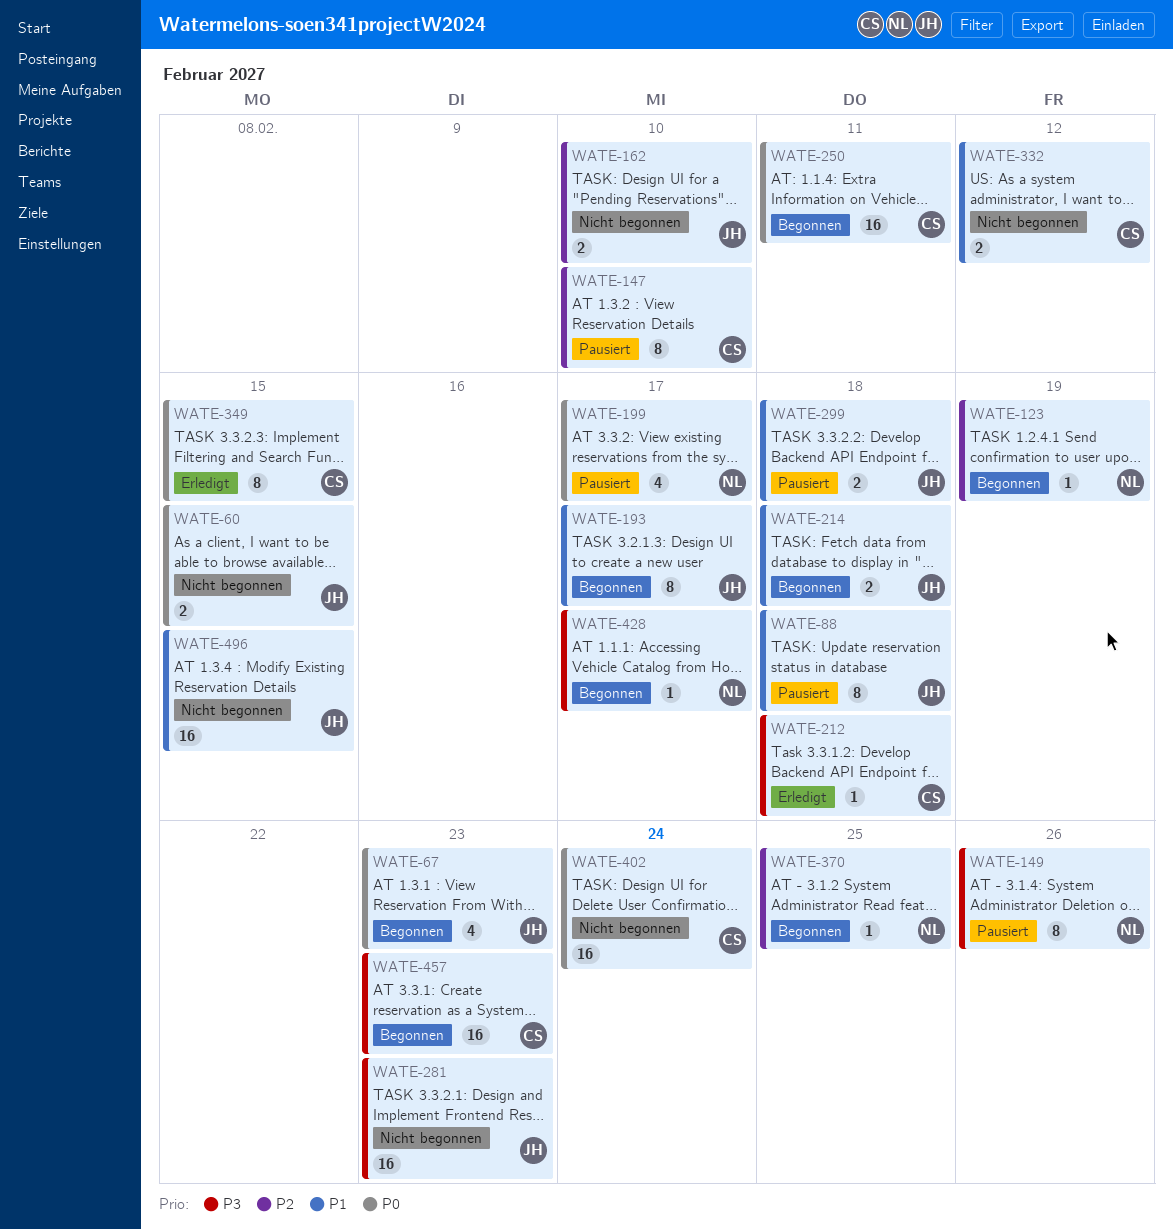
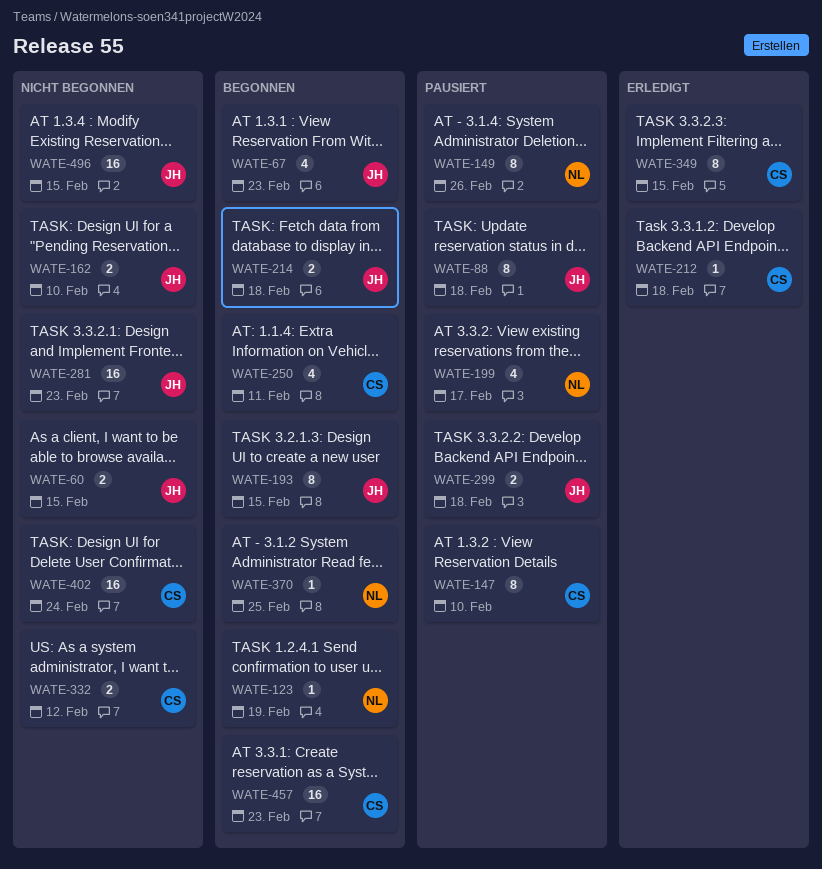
WATE-193, due: Feb 17 -> Feb 15
WATE-250, estimate: 16 -> 4
WATE-428: present -> none

